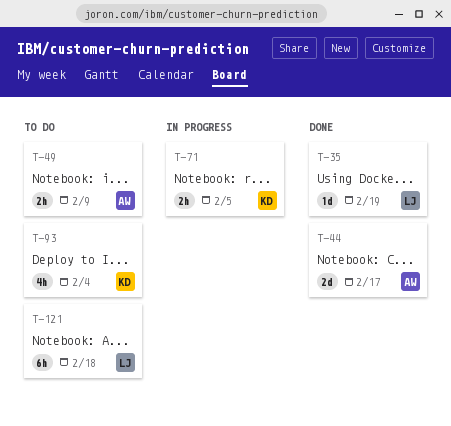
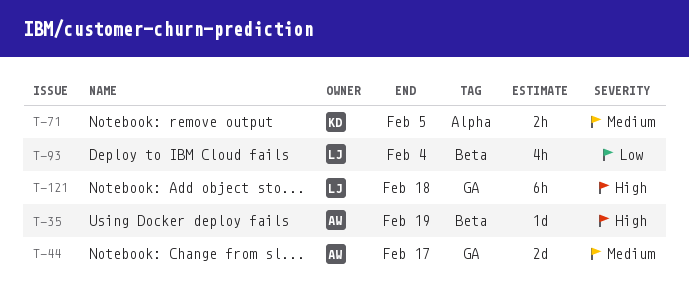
T-35, owner: LJ -> AW
T-49: present -> none
T-93, owner: KD -> LJ

